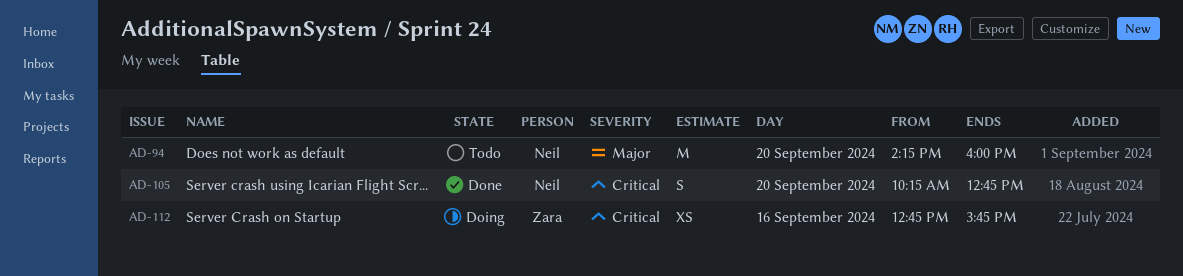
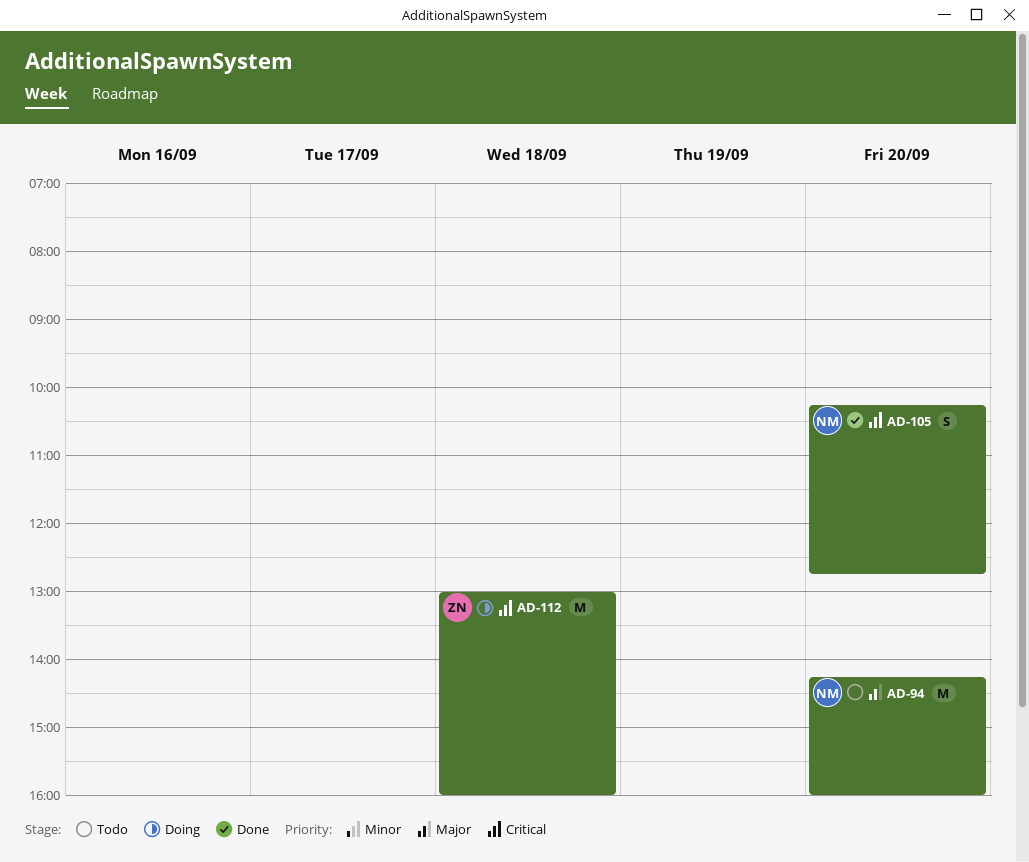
AD-112, estimate: XS -> M
AD-112, day: Sep 16 -> Sep 18
AD-112, begins: 12:45 -> 13:00
AD-112, ends: 15:45 -> 16:00

